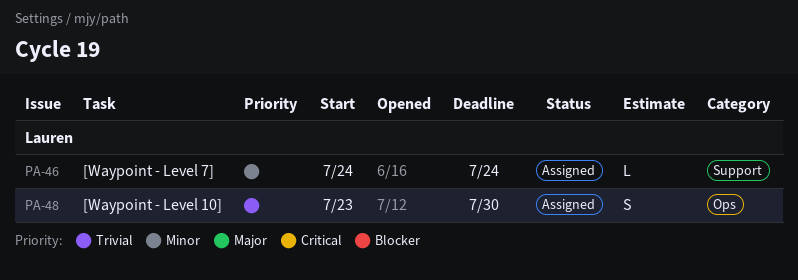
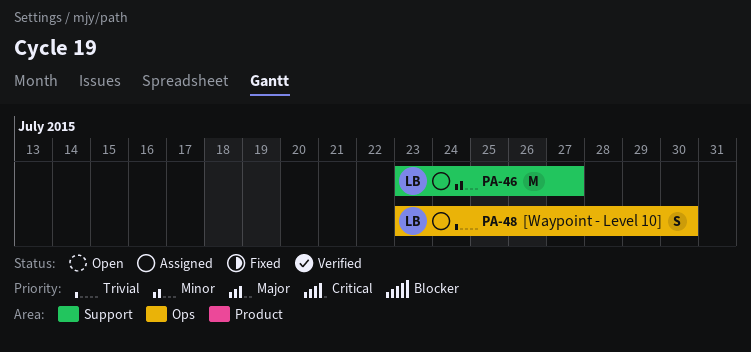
PA-46, estimate: L -> M
PA-46, start: Jul 24 -> Jul 23
PA-46, due: Jul 24 -> Jul 27

